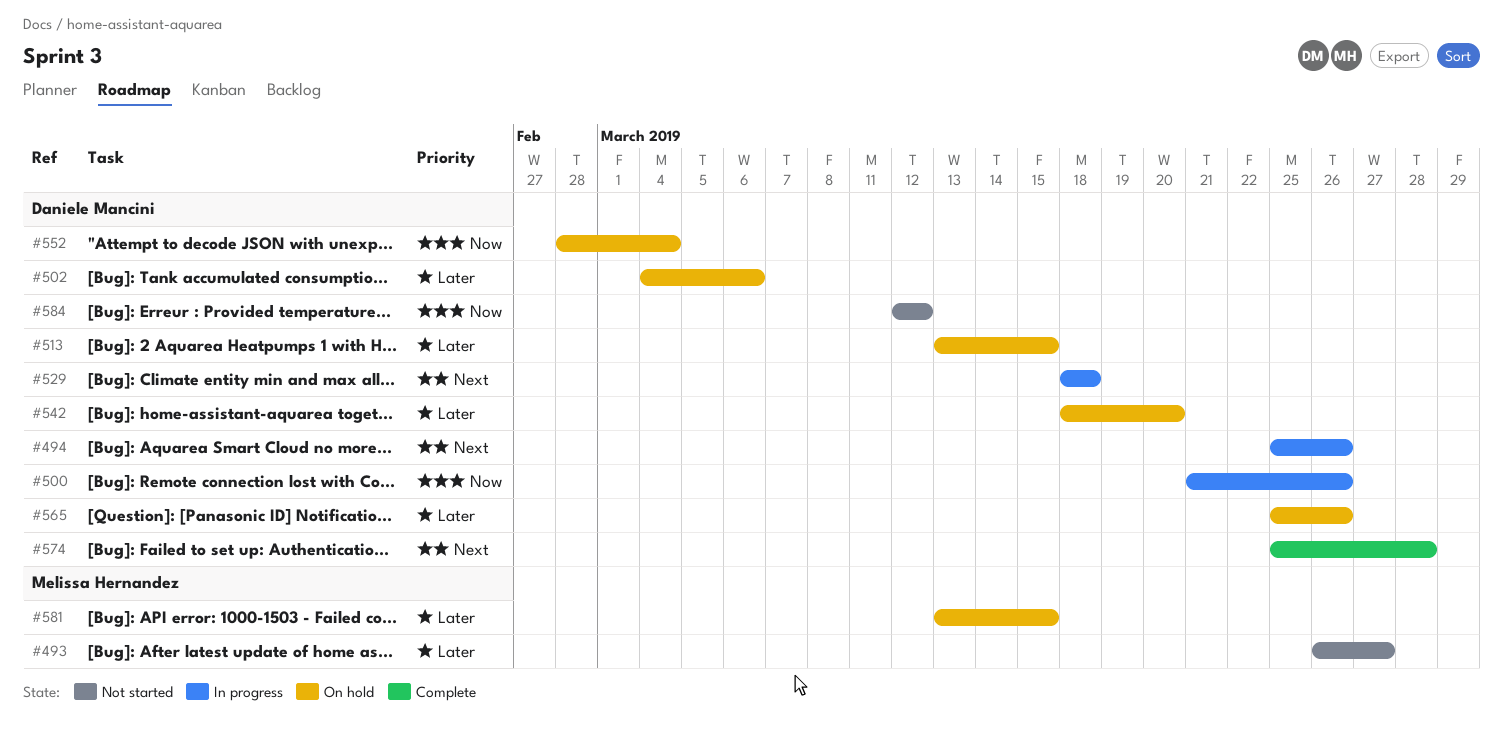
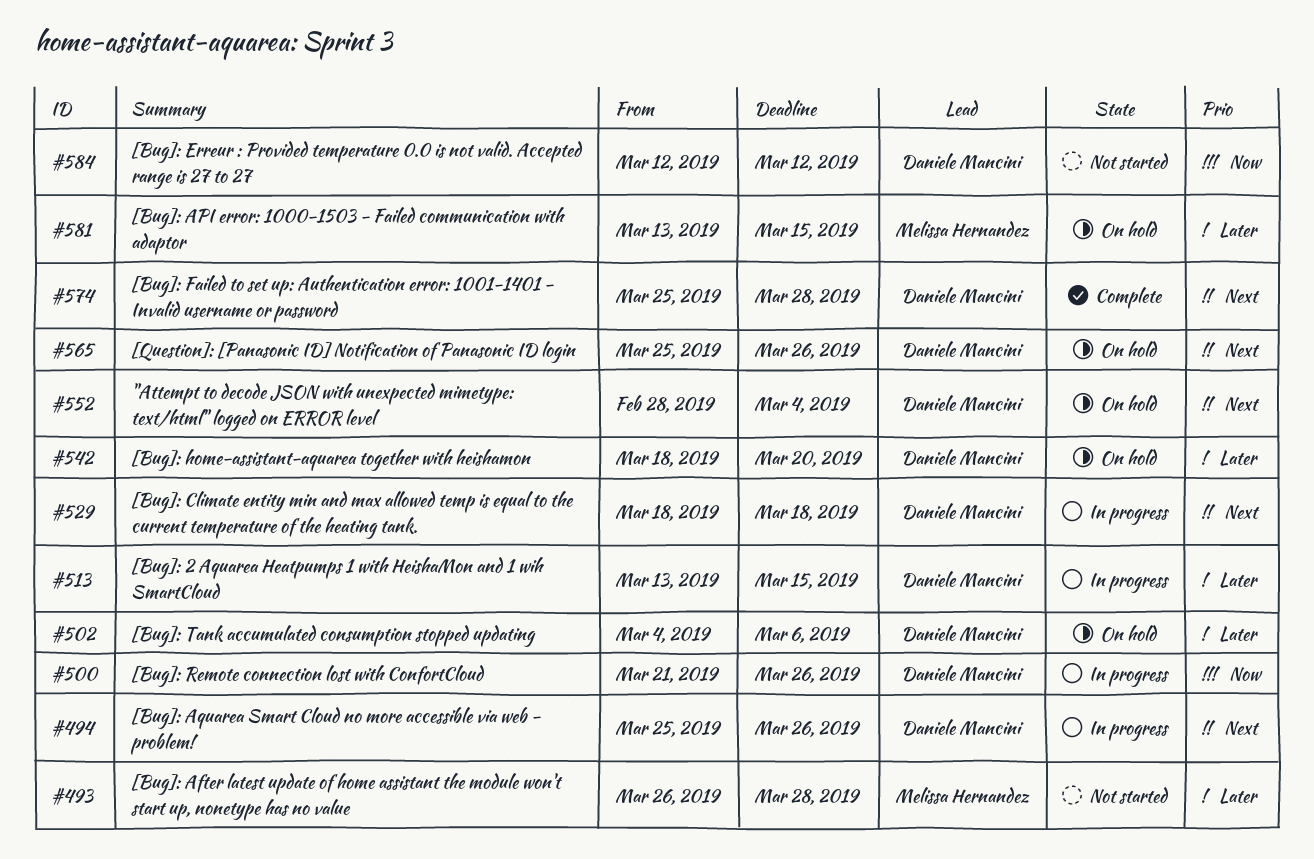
#493, due: Mar 27 -> Mar 28
#513, status: On hold -> In progress
#552, priority: Now -> Next
#565, priority: Later -> Next

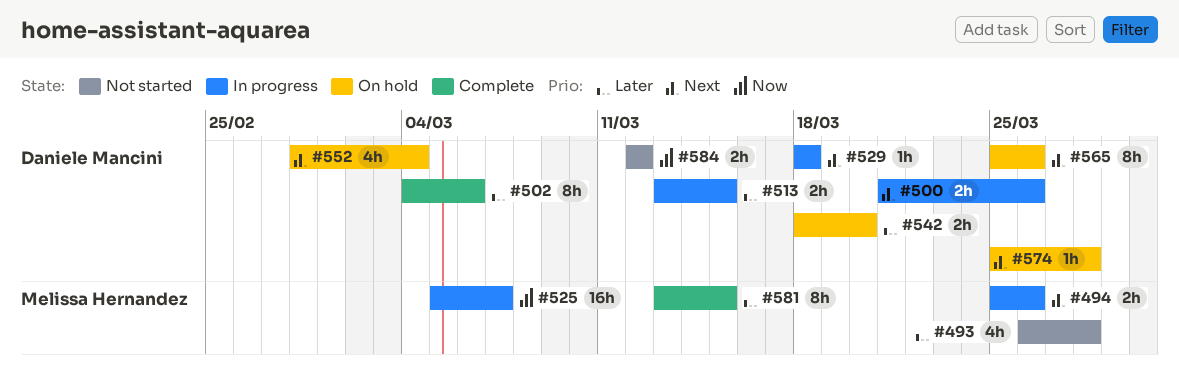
#494, owner: Daniele Mancini -> Melissa Hernandez
#500, priority: Now -> Next
#502, status: On hold -> Complete
#525: none -> present
#574, status: Complete -> On hold
#581, status: On hold -> Complete

